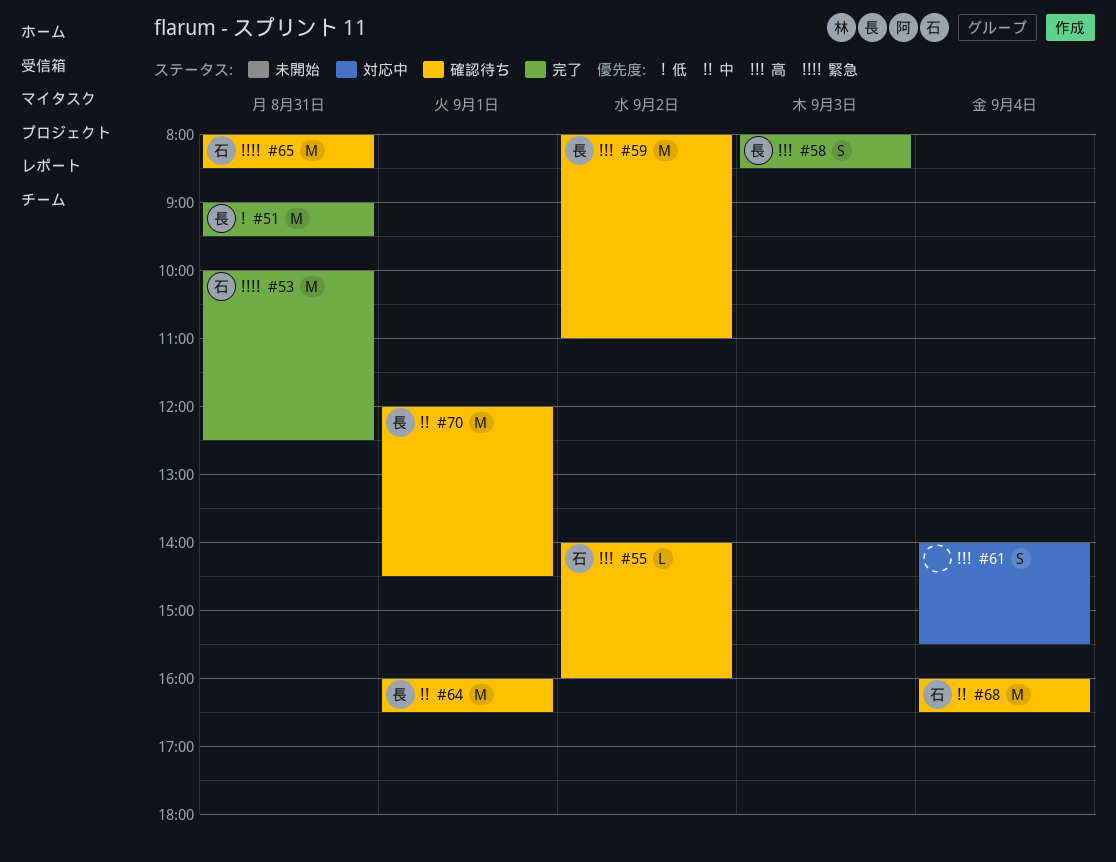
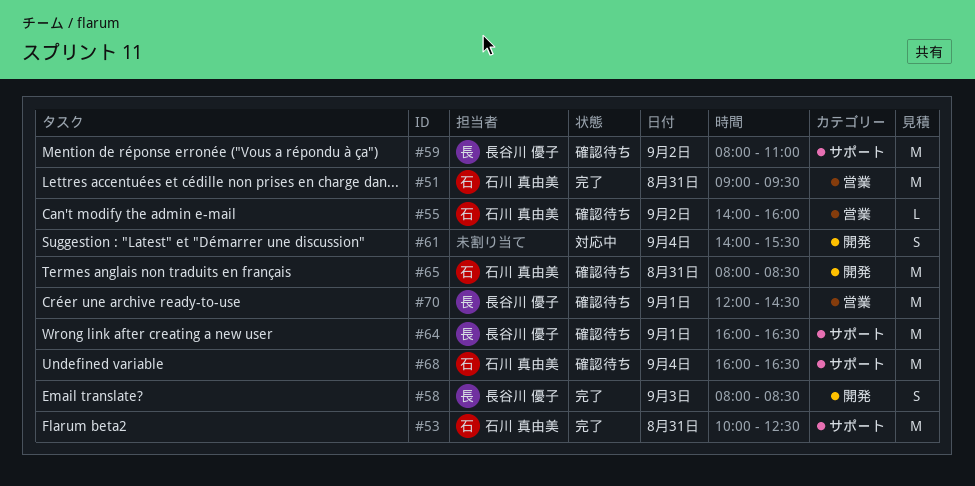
#51, owner: 長谷川 優子 -> 石川 真由美

